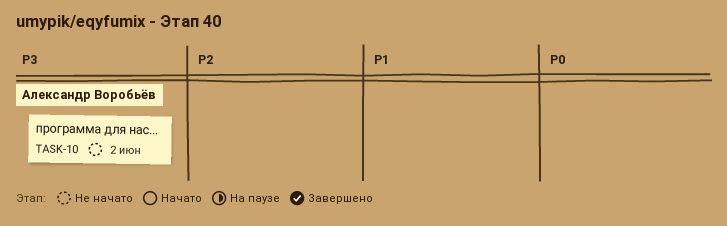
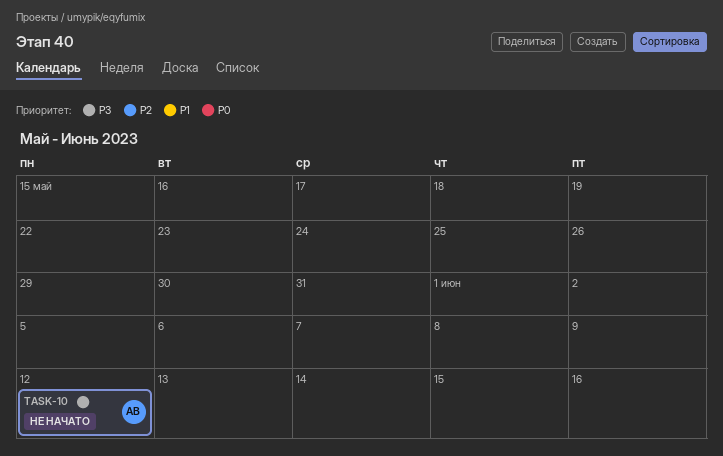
TASK-10, due: Jun 2 -> Jun 12

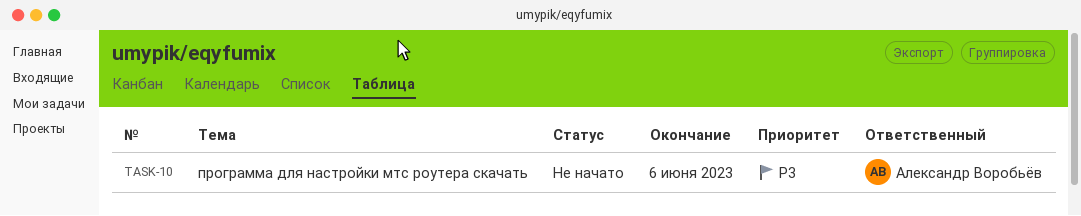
TASK-10, due: Jun 12 -> Jun 6

